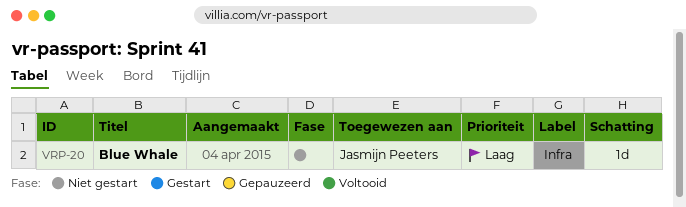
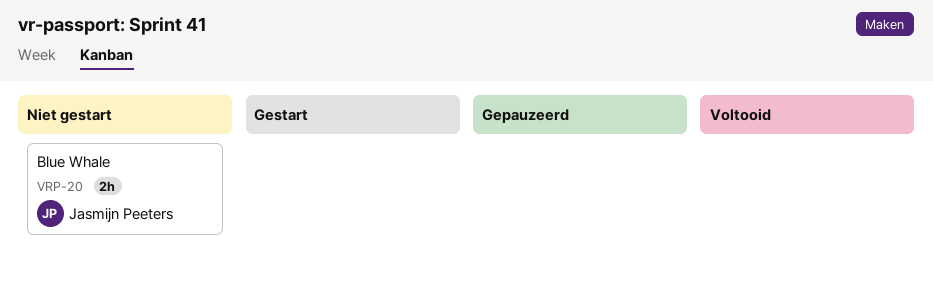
VRP-20, estimate: 1d -> 2h

